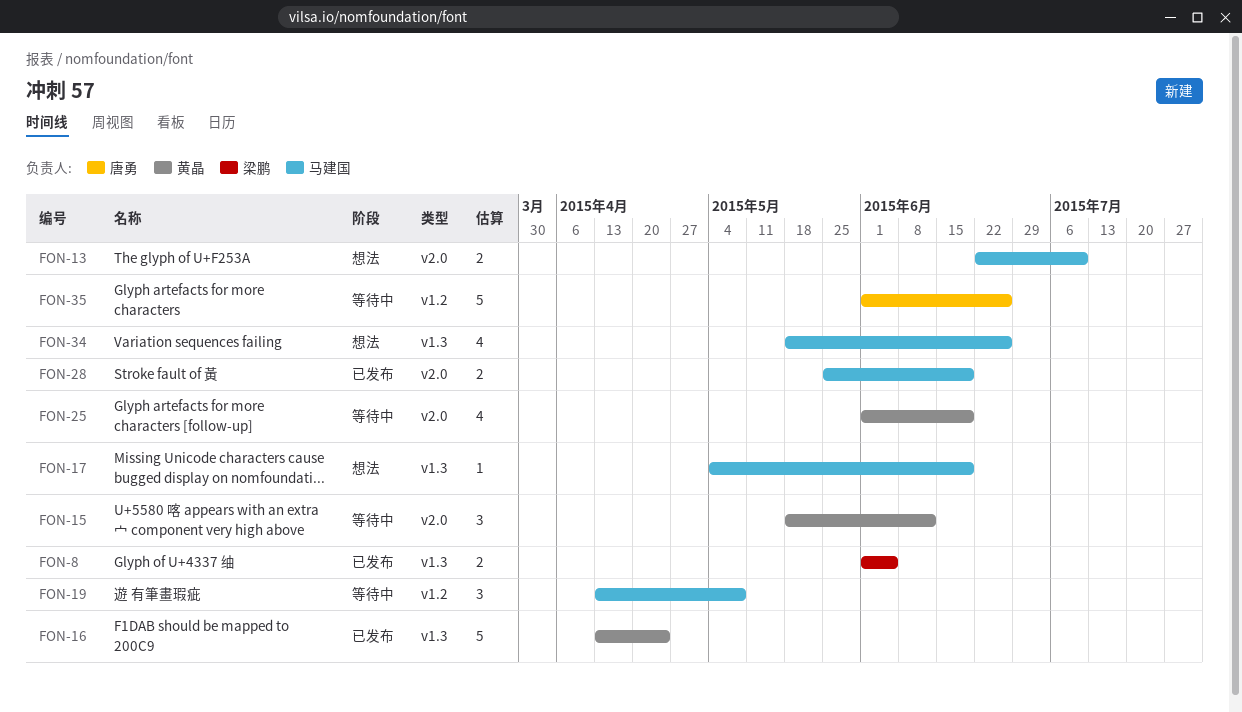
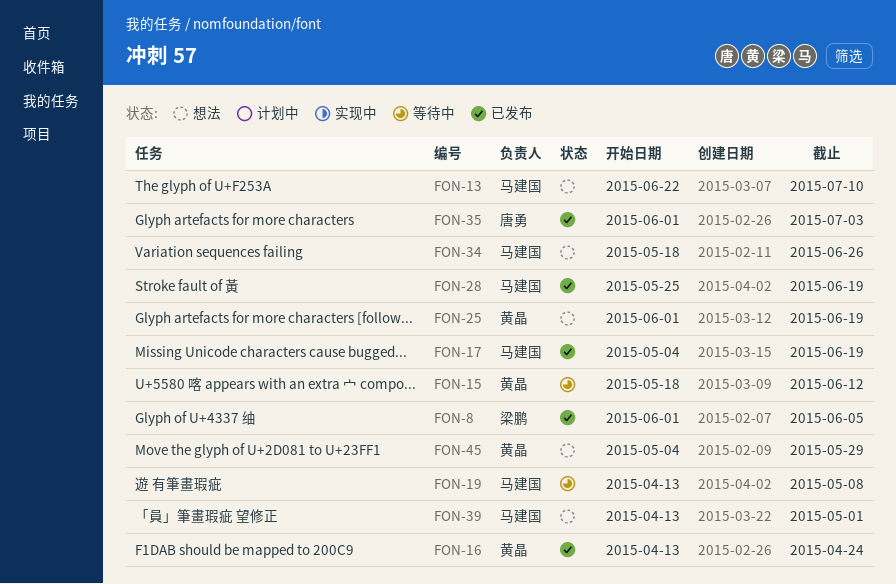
FON-17, status: 想法 -> 已发布
FON-25, status: 等待中 -> 想法
FON-35, status: 等待中 -> 已发布
FON-35, due: Jun 26 -> Jul 3
FON-39: none -> present
FON-45: none -> present

